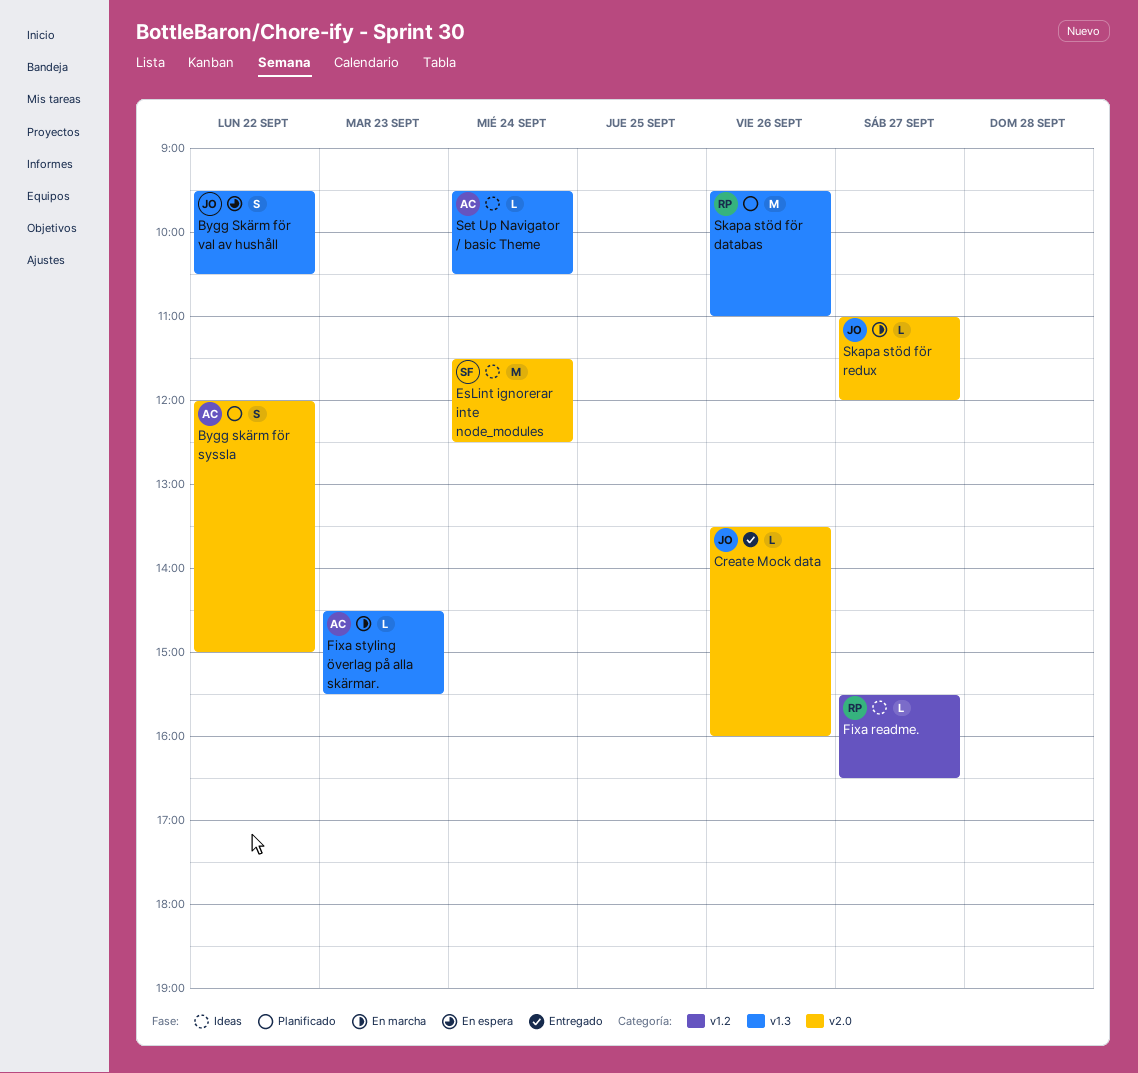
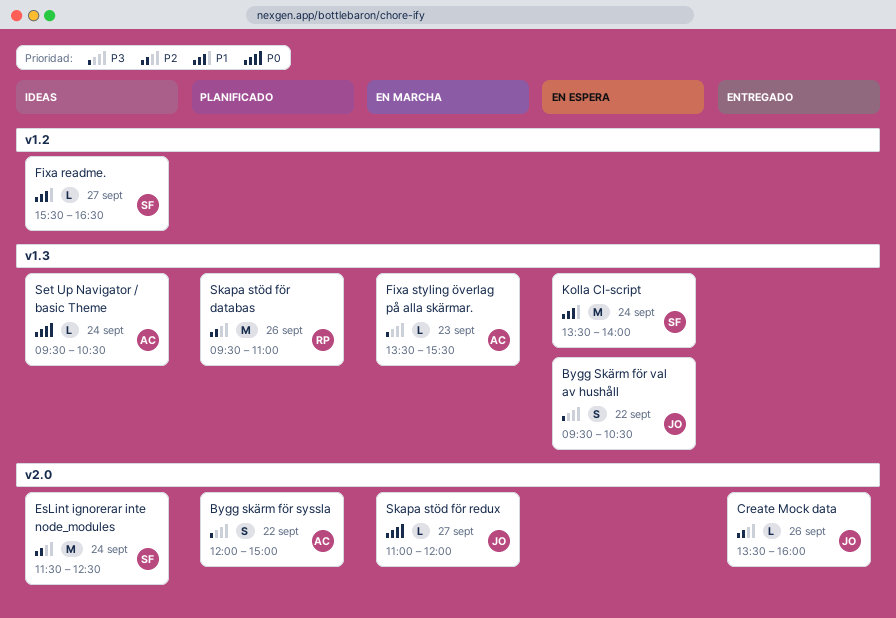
Fixa readme., owner: RP -> SF
Fixa styling överlag på alla skärmar., begins: 14:30 -> 13:30
Kolla CI-script: none -> present

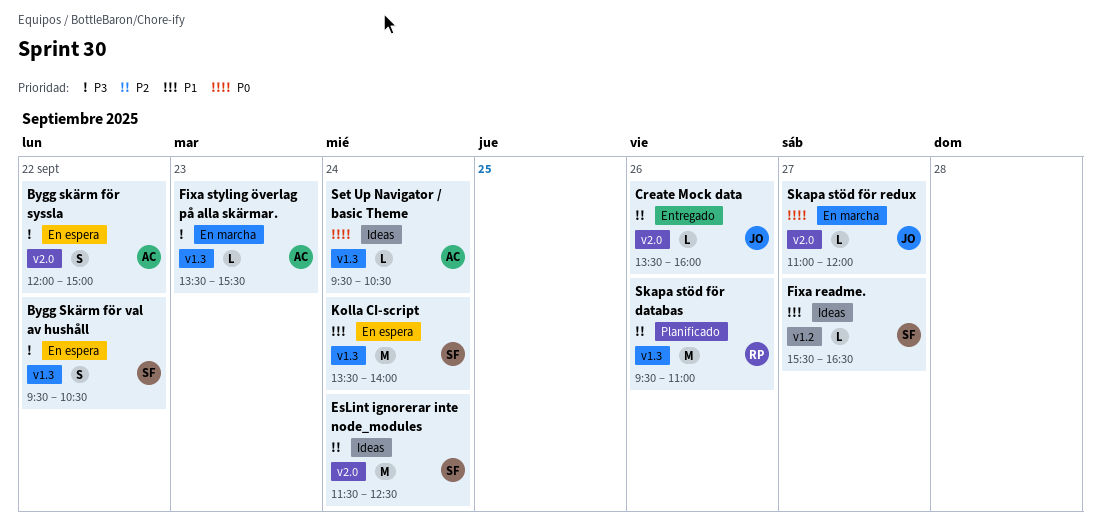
Bygg skärm för syssla, status: Planificado -> En espera
Bygg Skärm för val av hushåll, owner: JO -> SF

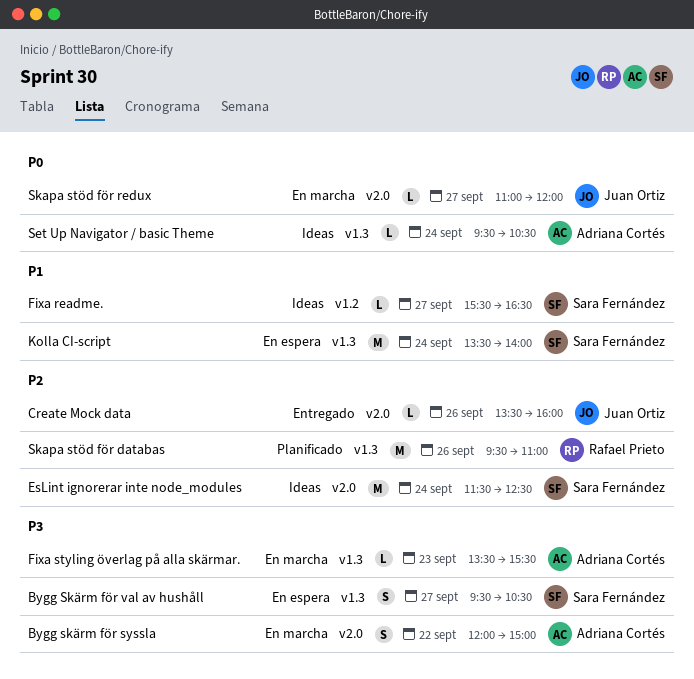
Bygg skärm för syssla, status: En espera -> En marcha
Bygg Skärm för val av hushåll, day: Sep 22 -> Sep 27

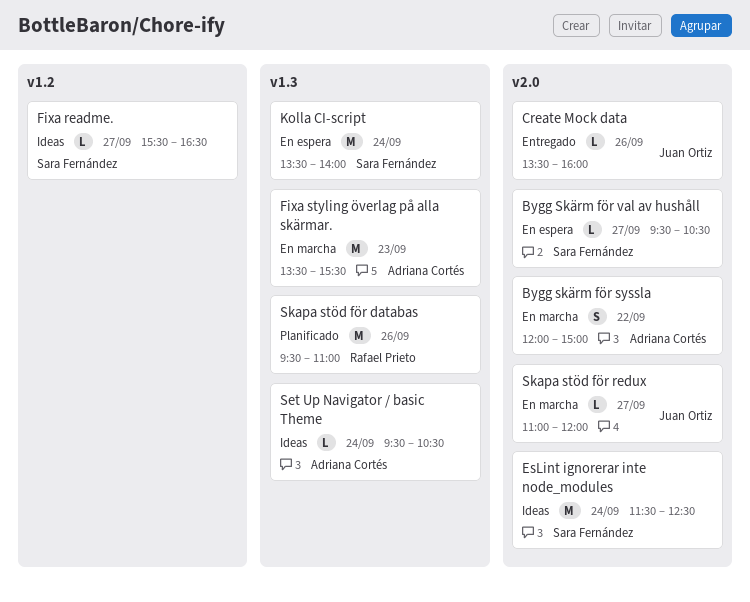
Bygg Skärm för val av hushåll, label: v1.3 -> v2.0
Bygg Skärm för val av hushåll, estimate: S -> L
Fixa styling överlag på alla skärmar., estimate: L -> M

